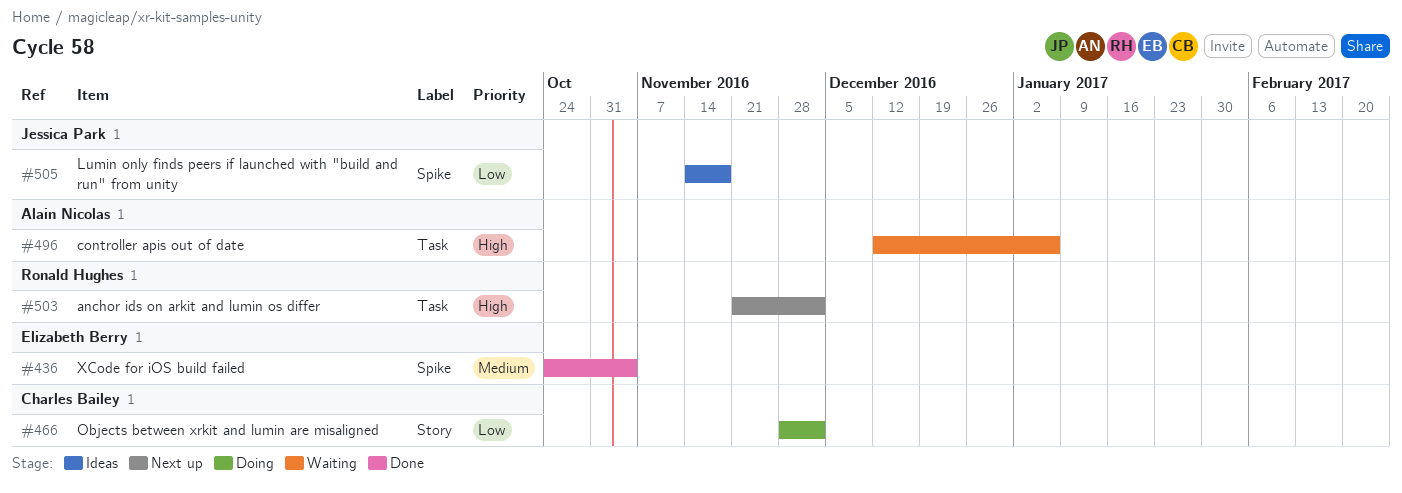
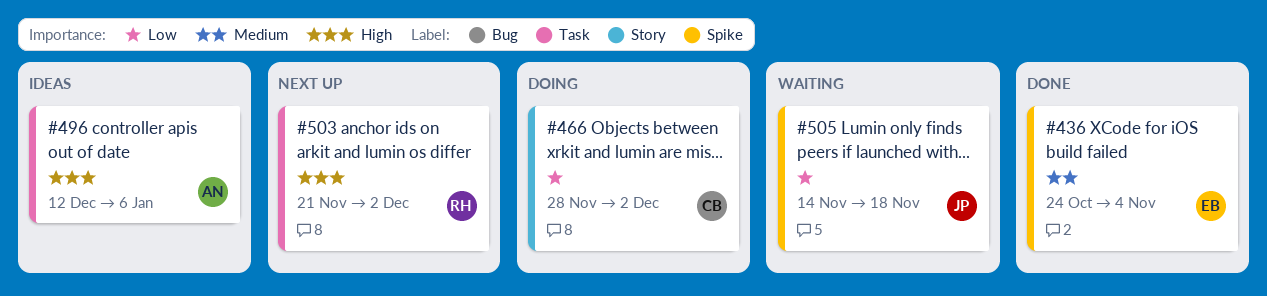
#496, status: Waiting -> Ideas
#505, status: Ideas -> Waiting

